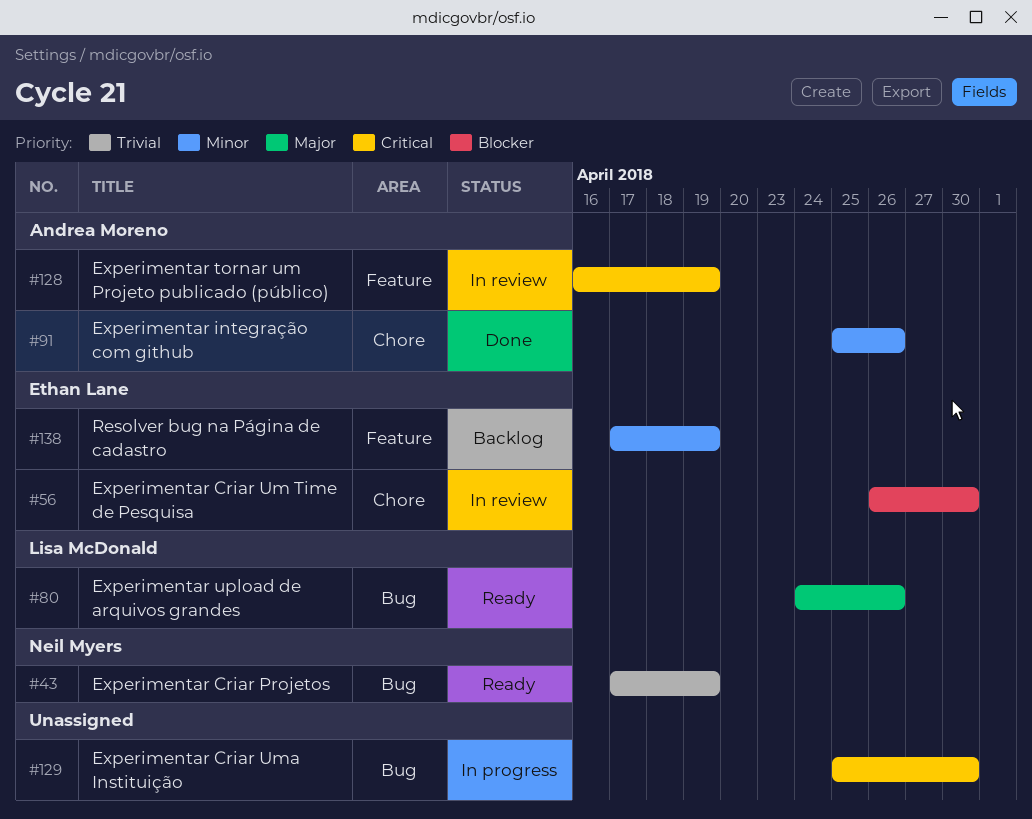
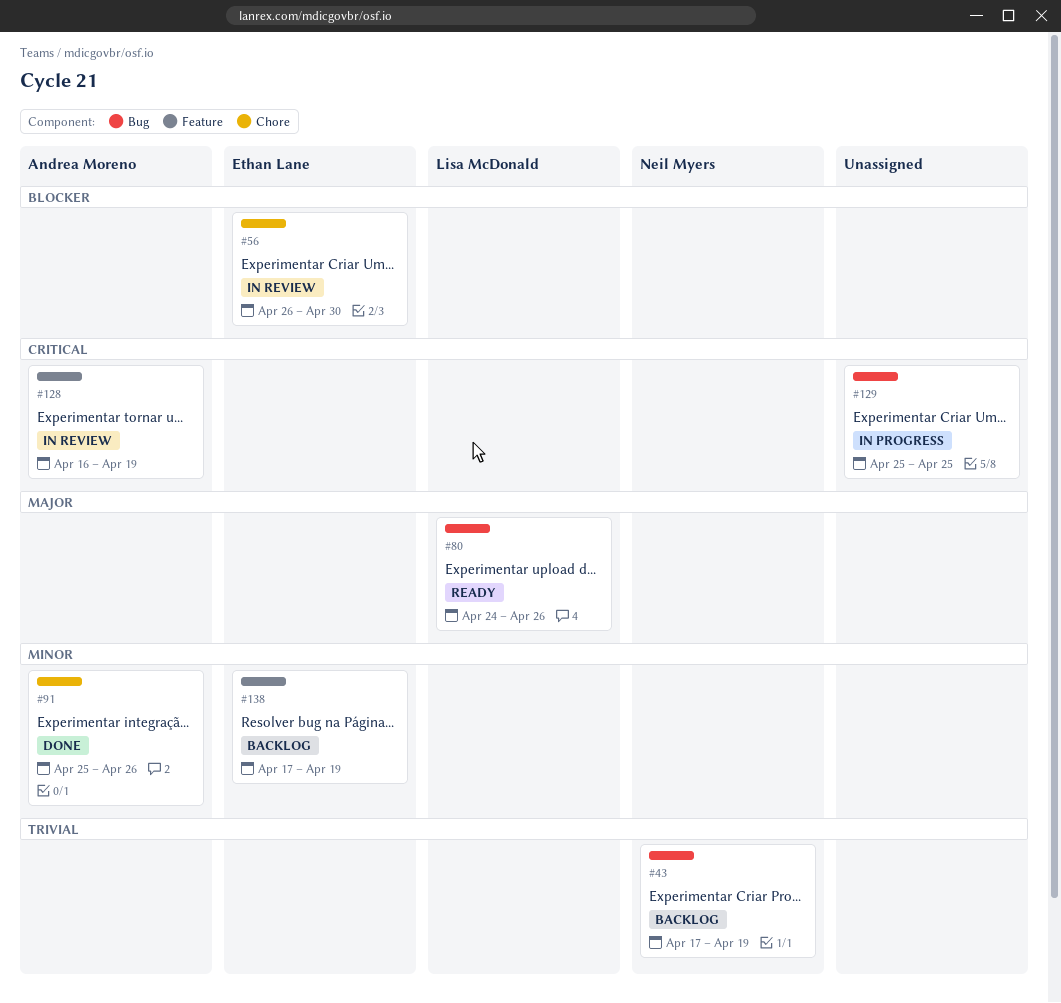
#43, status: Ready -> Backlog
#129, due: Apr 30 -> Apr 25

